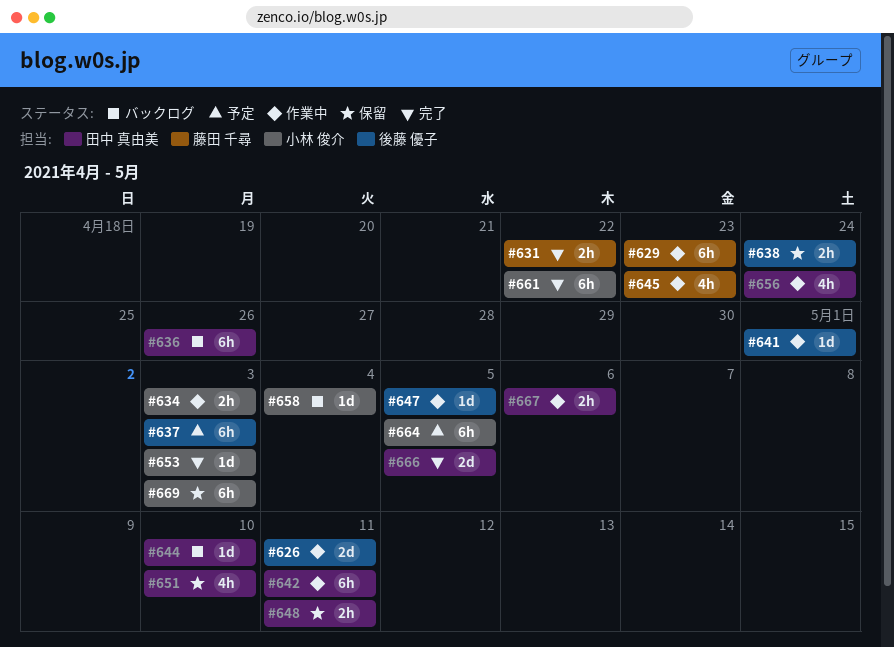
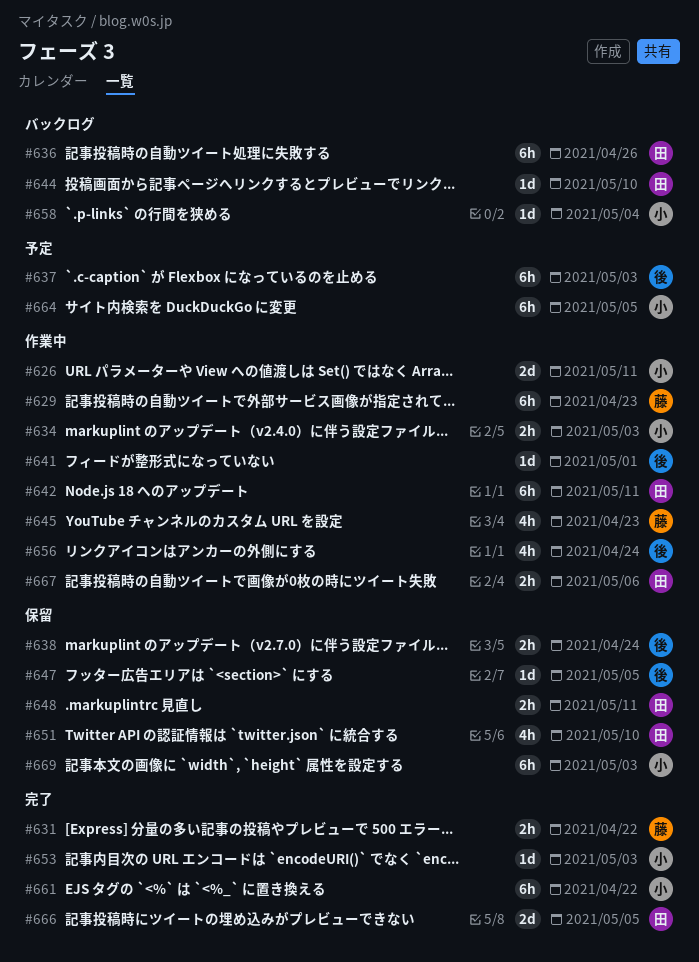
#626, owner: 後藤 優子 -> 小林 俊介
#647, status: 作業中 -> 保留
#656, owner: 田中 真由美 -> 後藤 優子

